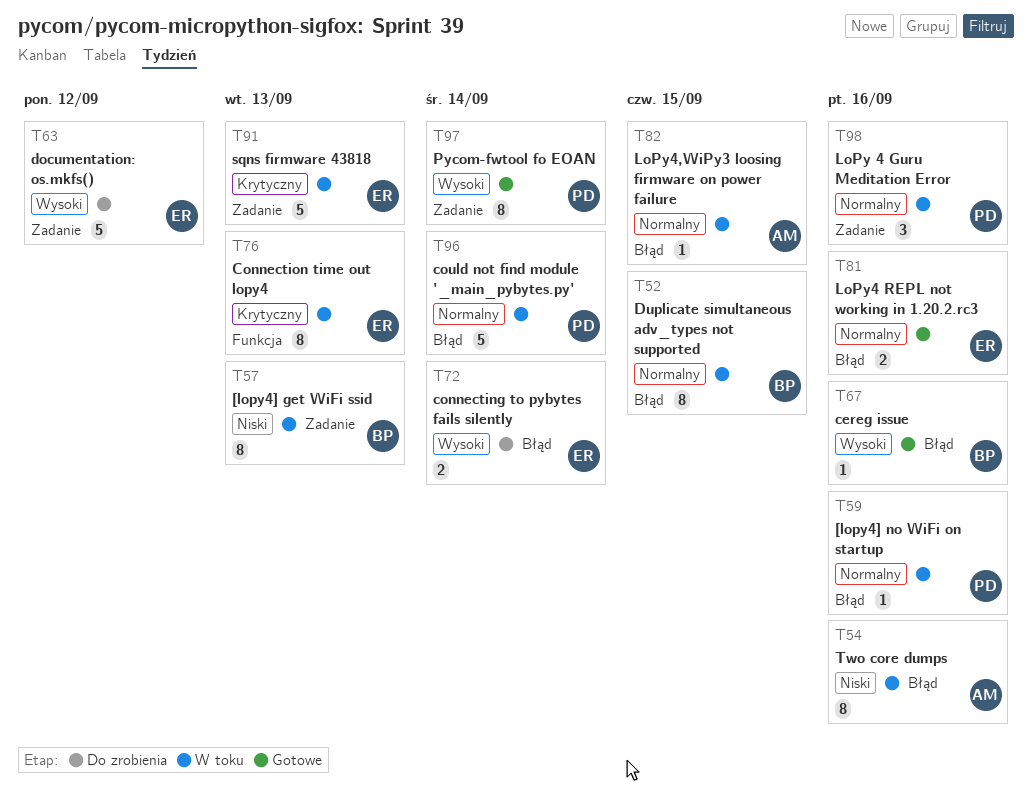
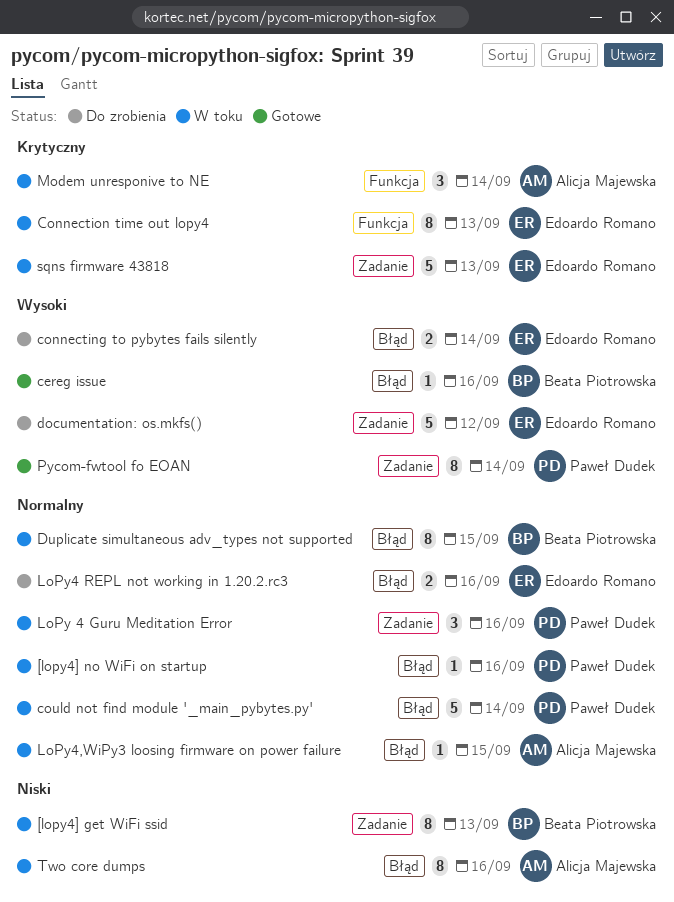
LoPy4 REPL not working in 1.20.2.rc3, status: Gotowe -> Do zrobienia
Modem unresponive to NE: none -> present

